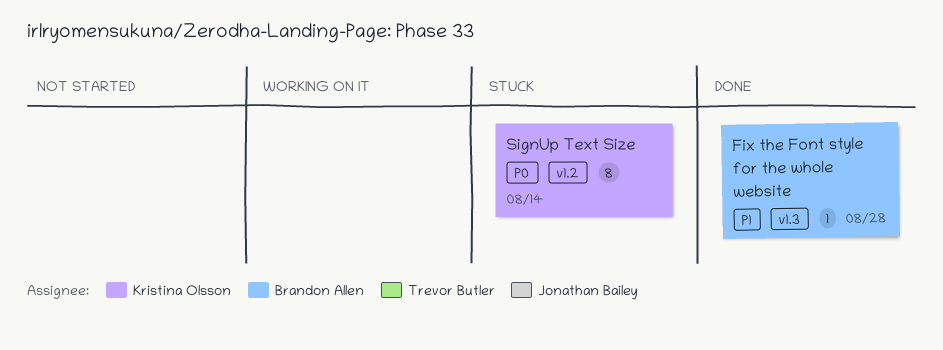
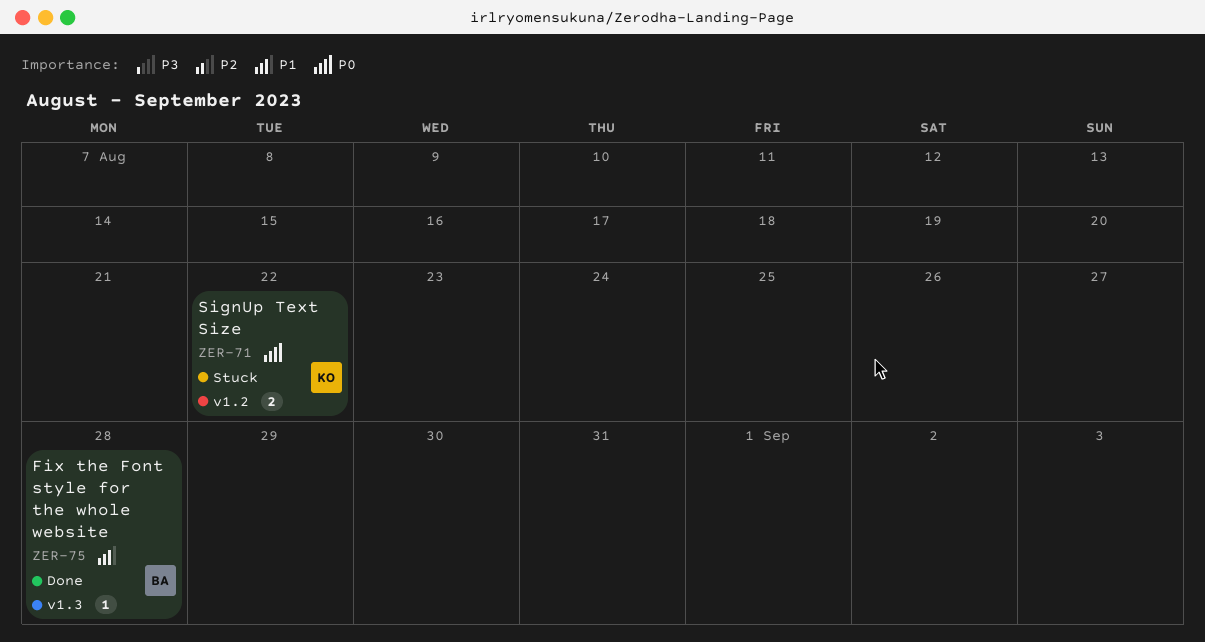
SignUp Text Size, estimate: 8 -> 2
SignUp Text Size, due: Aug 14 -> Aug 22

